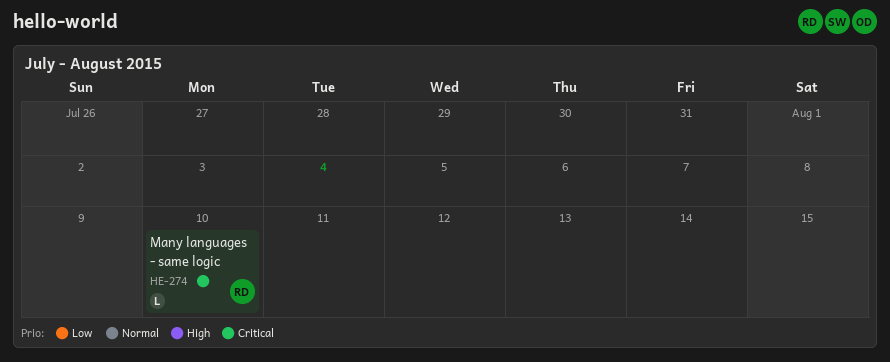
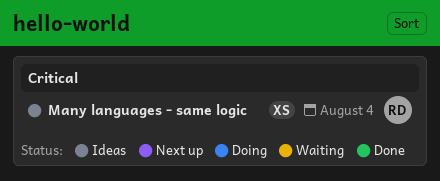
Many languages - same logic, estimate: L -> XS
Many languages - same logic, due: Aug 10 -> Aug 4

